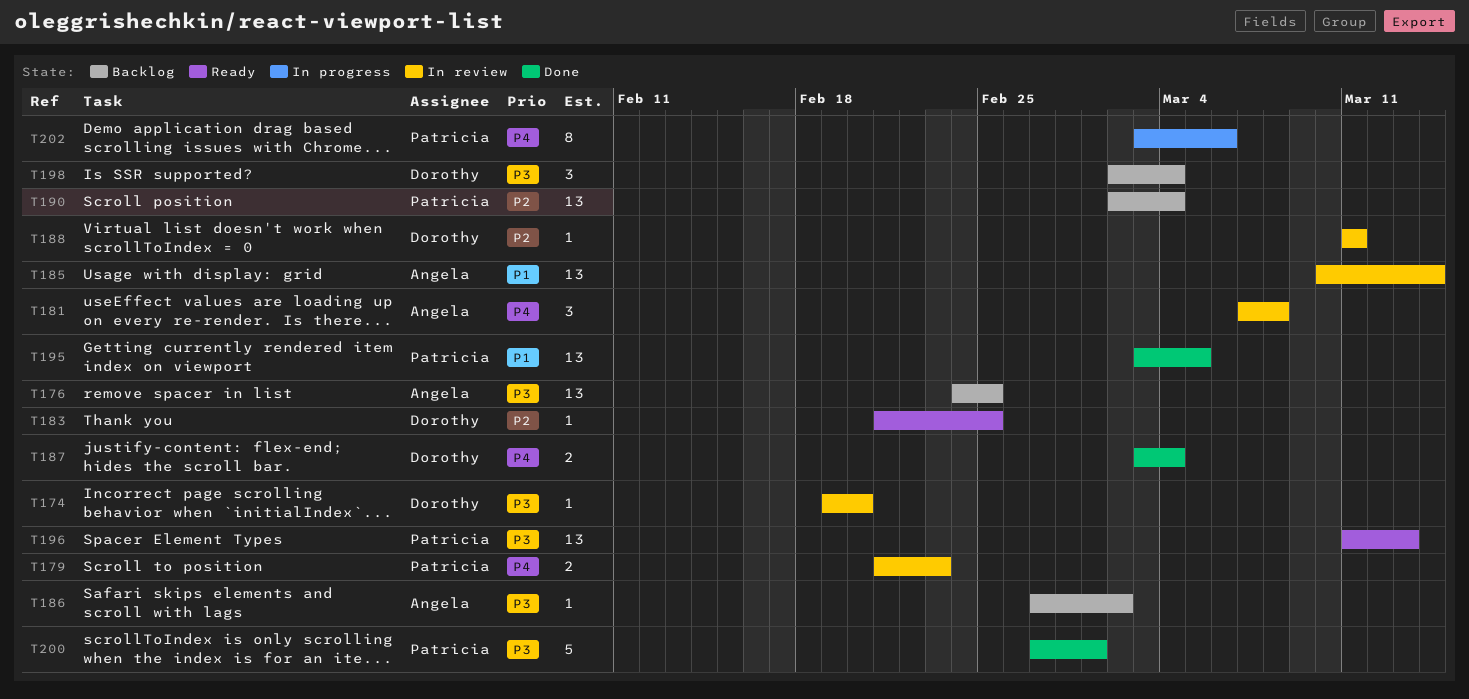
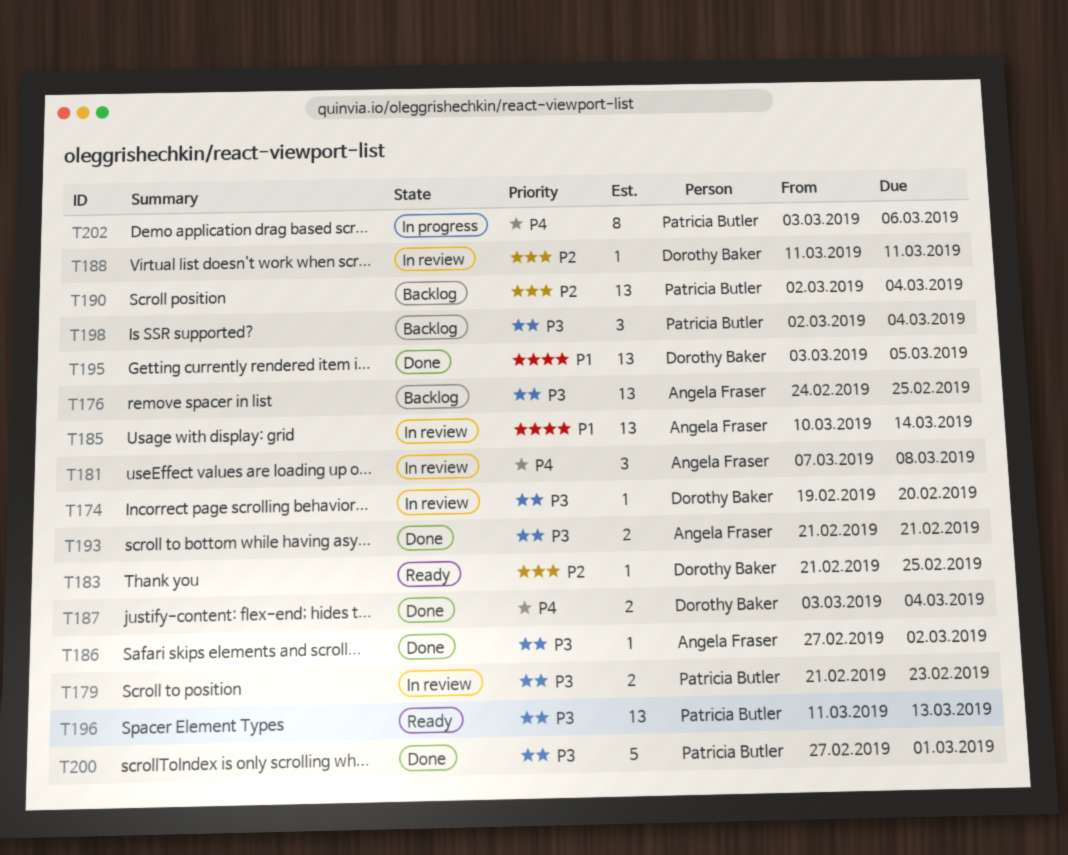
T179, priority: P4 -> P3
T186, status: Backlog -> Done
T193: none -> present
T195, owner: Patricia Butler -> Dorothy Baker
T198, owner: Dorothy Baker -> Patricia Butler

